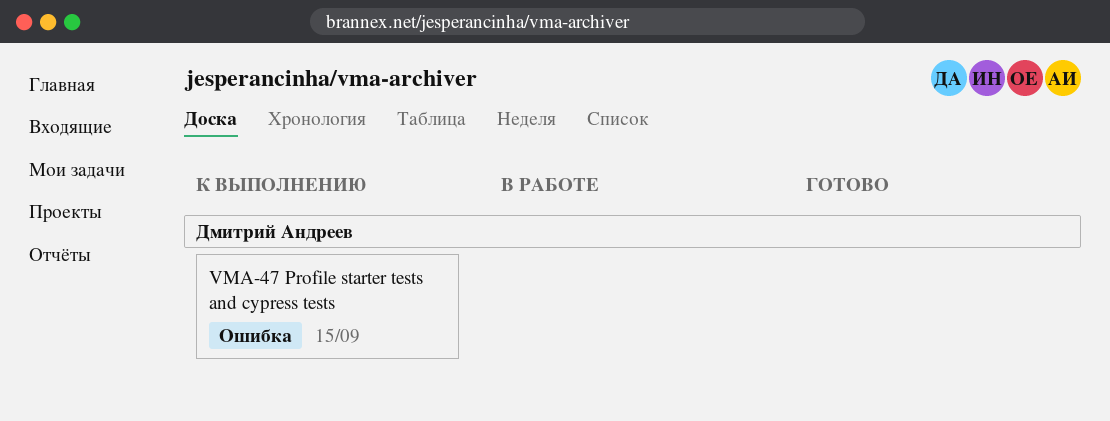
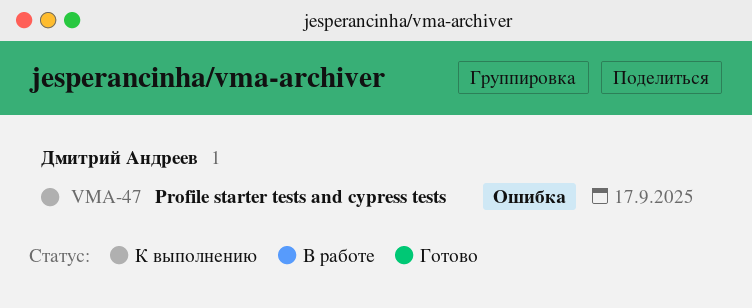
VMA-47, due: Sep 15 -> Sep 17

